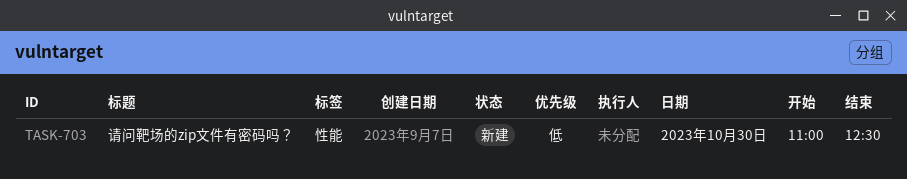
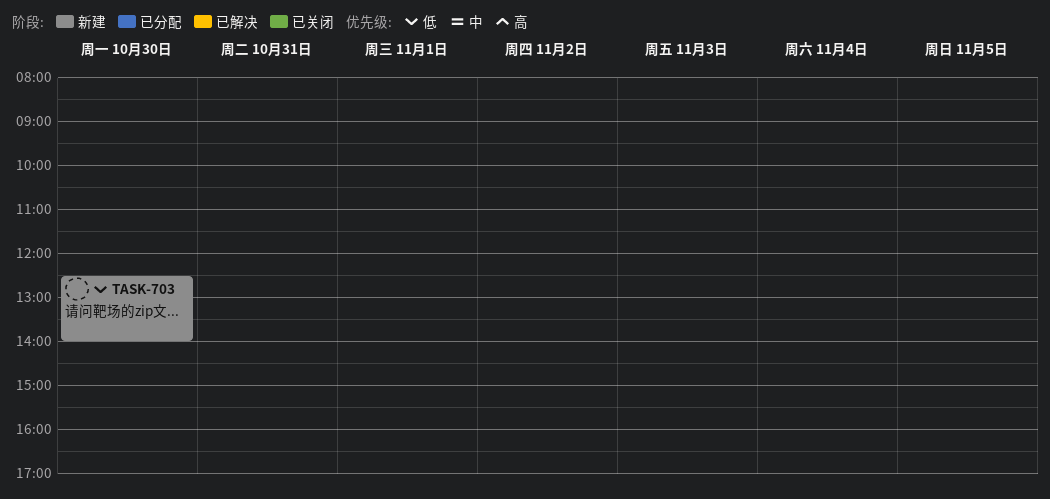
TASK-703, begins: 11:00 -> 12:30
TASK-703, ends: 12:30 -> 14:00

